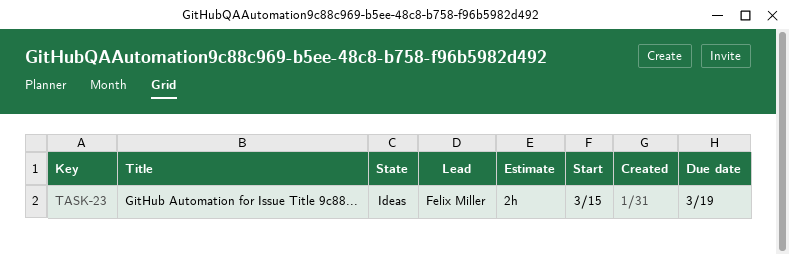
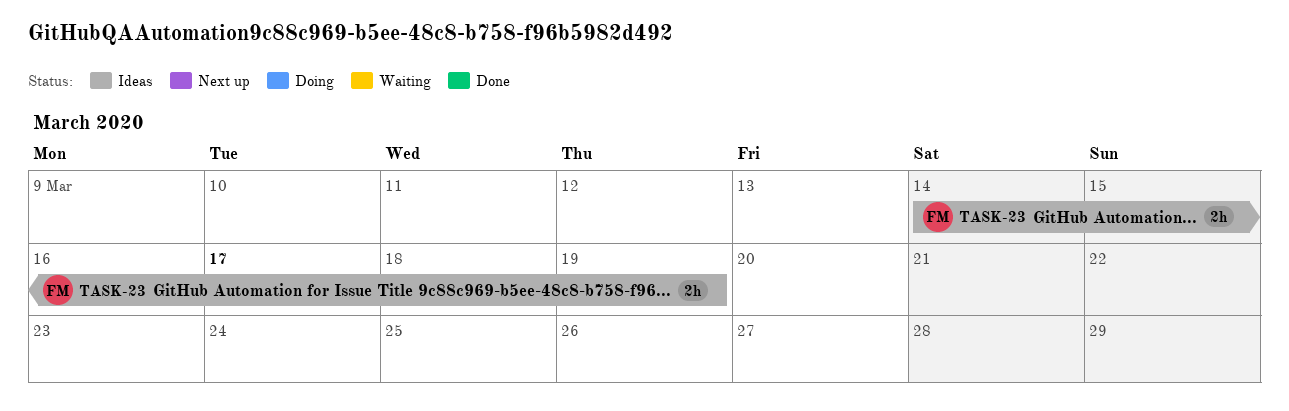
TASK-23, start: Mar 15 -> Mar 14

